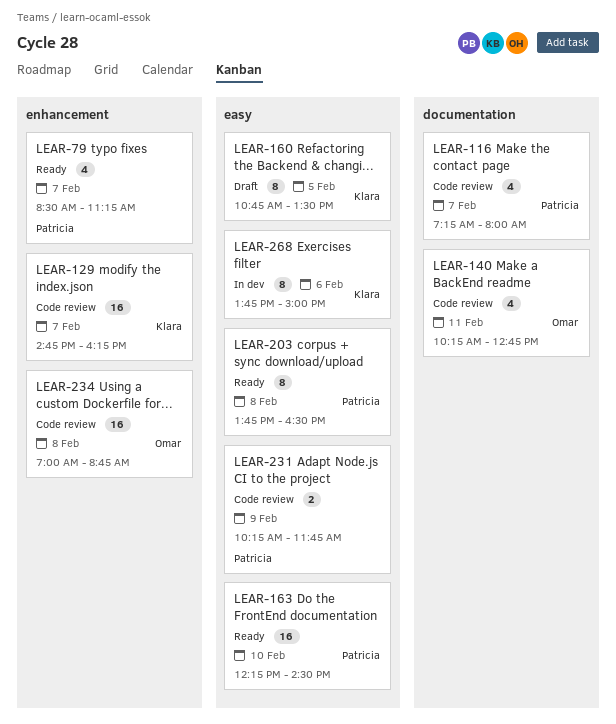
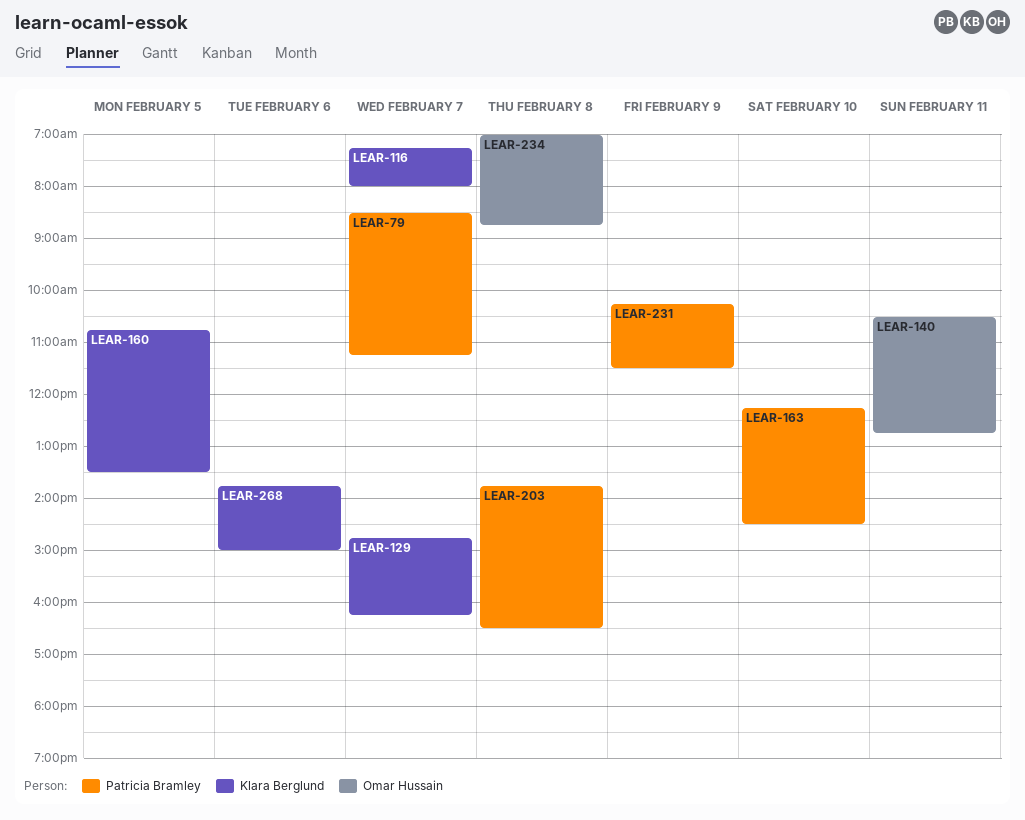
LEAR-116, owner: Patricia Bramley -> Klara Berglund
LEAR-140, begins: 10:15 -> 10:30
LEAR-231, ends: 11:45 -> 11:30

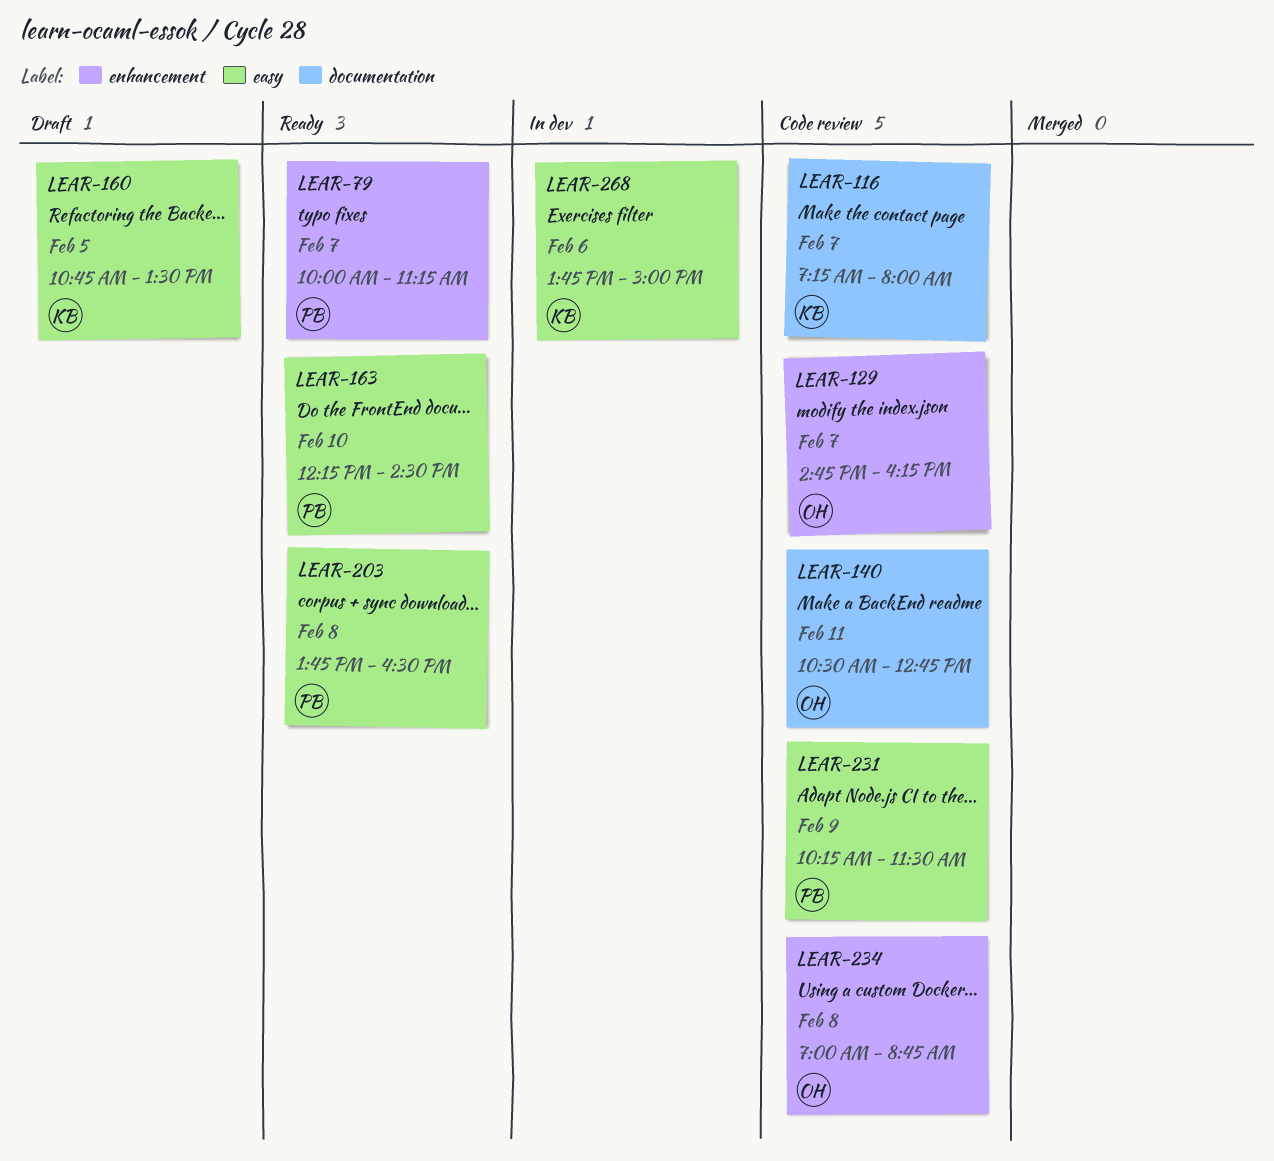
LEAR-79, begins: 08:30 -> 10:00
LEAR-129, owner: Klara Berglund -> Omar Hussain

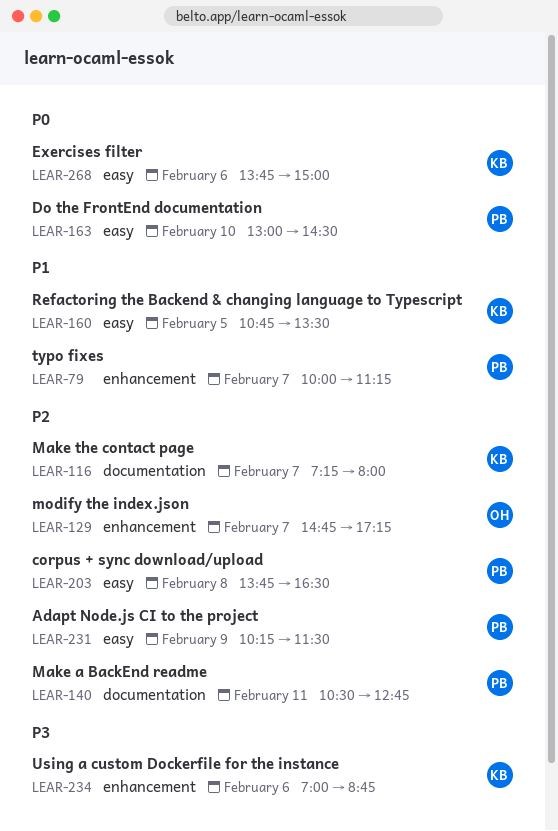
LEAR-129, ends: 16:15 -> 17:15
LEAR-140, owner: OH -> PB
LEAR-163, begins: 12:15 -> 13:00
LEAR-234, owner: OH -> KB
LEAR-234, day: Feb 8 -> Feb 6

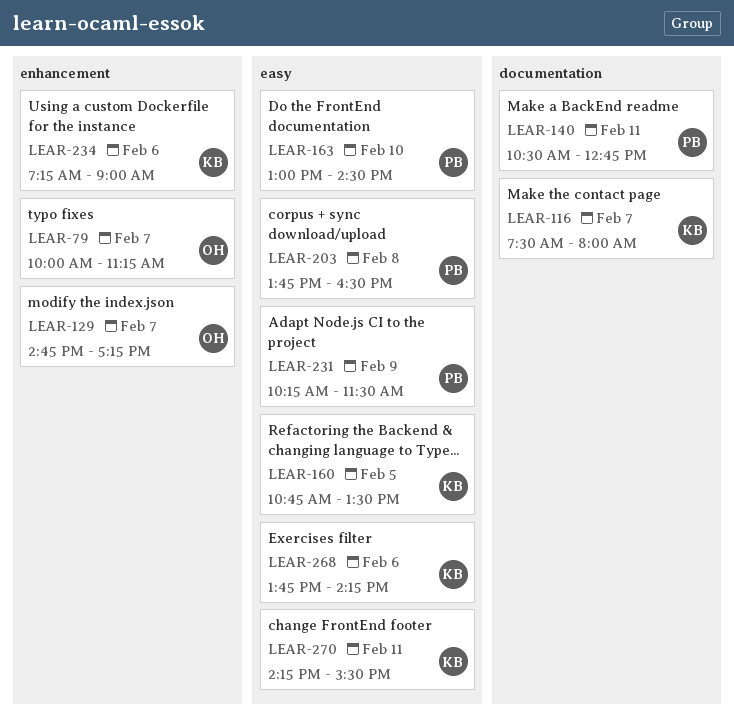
LEAR-79, owner: PB -> OH
LEAR-116, begins: 07:15 -> 07:30
LEAR-234, begins: 07:00 -> 07:15
LEAR-234, ends: 08:45 -> 09:00
LEAR-268, ends: 15:00 -> 14:15
LEAR-270: none -> present

